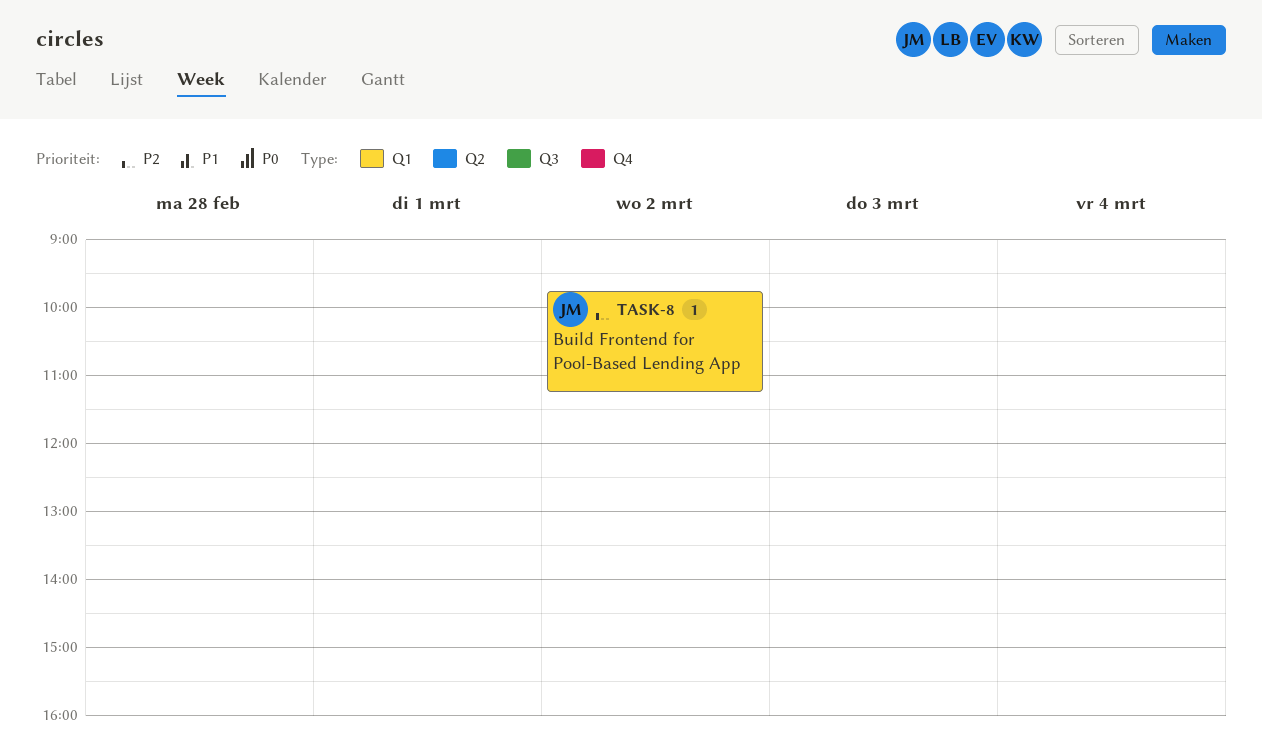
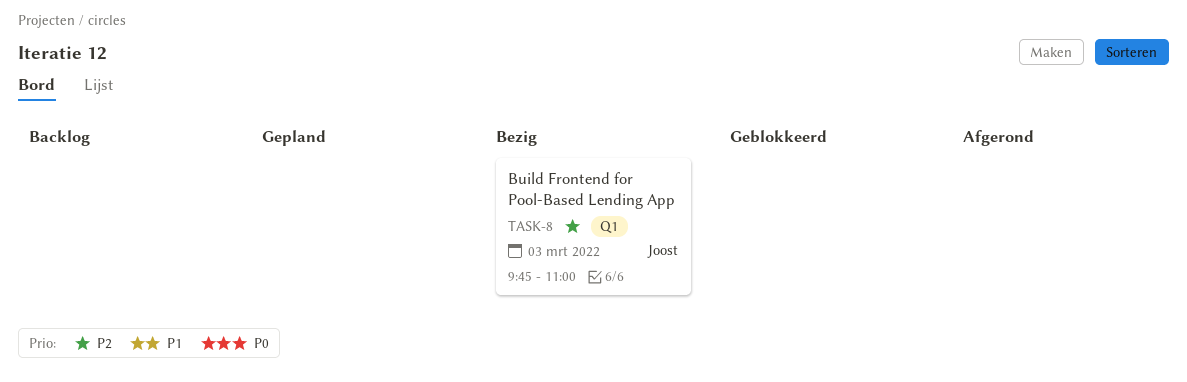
TASK-8, day: Mar 2 -> Mar 3
TASK-8, ends: 11:15 -> 11:00

